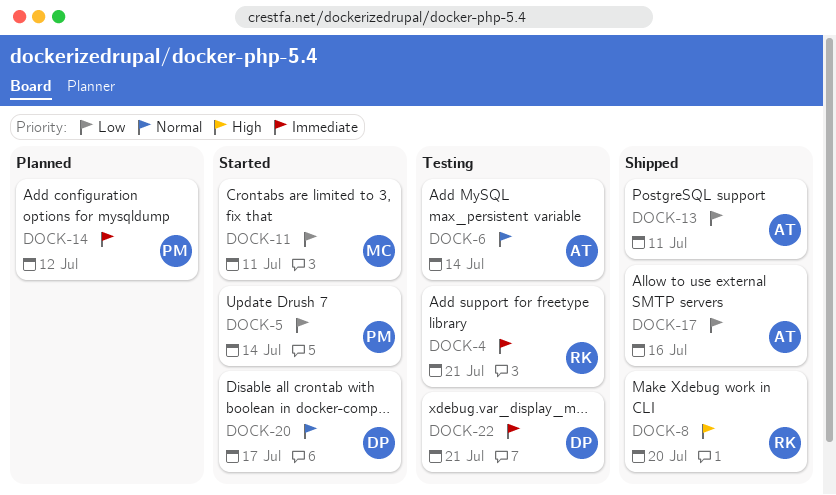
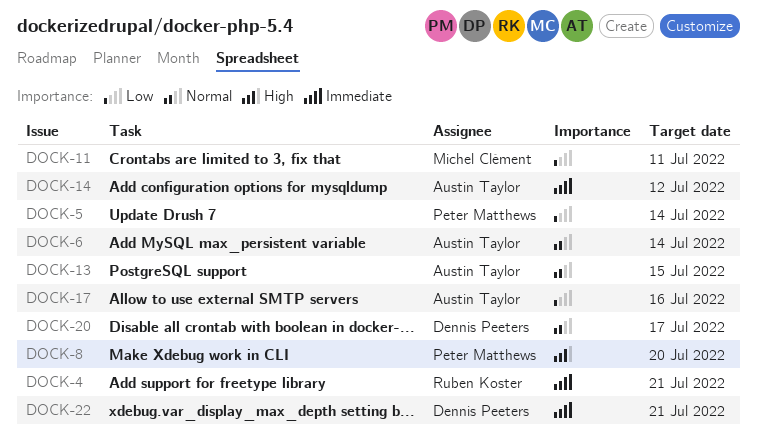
DOCK-8, owner: Ruben Koster -> Peter Matthews
DOCK-13, priority: Low -> Normal
DOCK-13, due: Jul 11 -> Jul 15
DOCK-14, owner: Peter Matthews -> Austin Taylor

